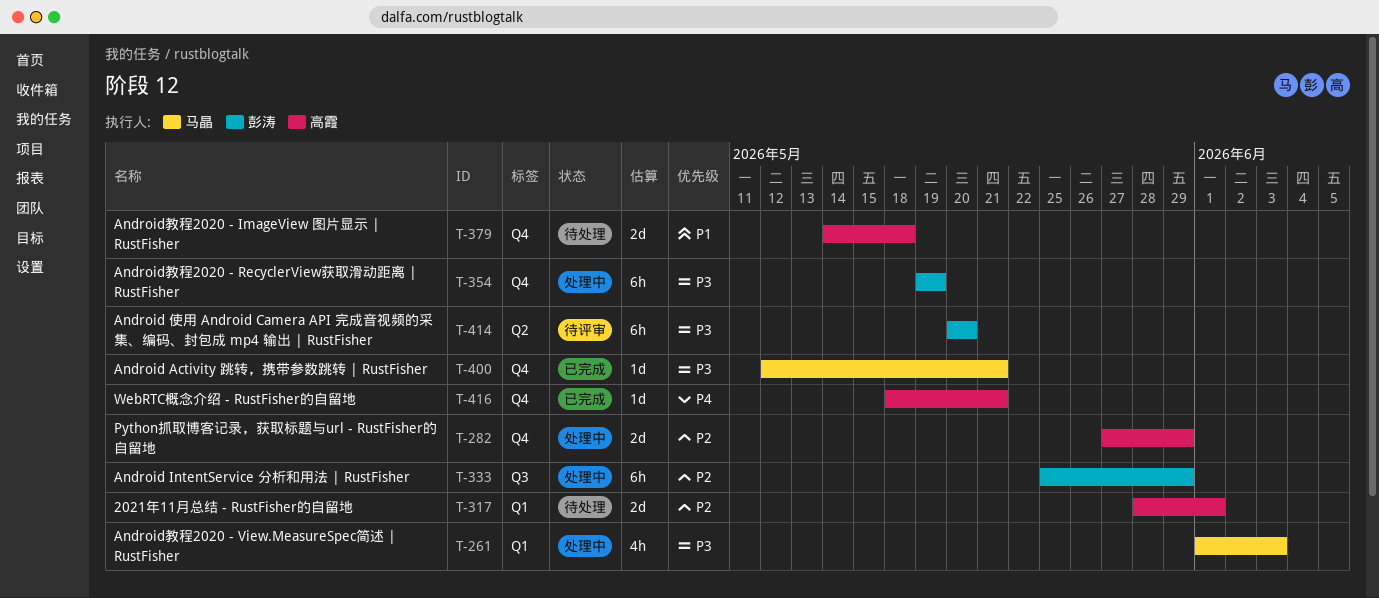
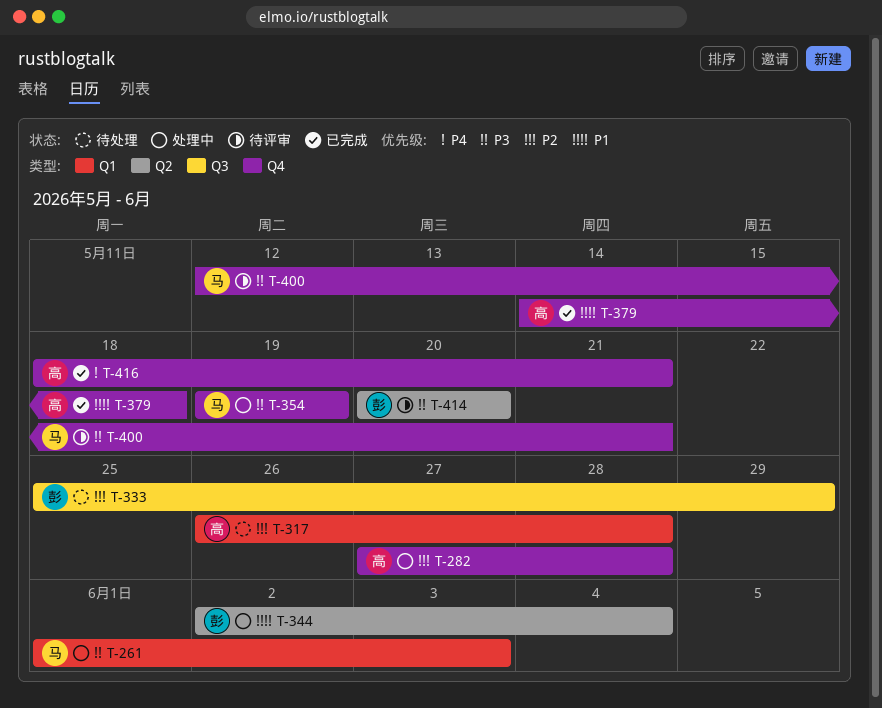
T-282, due: May 29 -> May 28
T-317, start: May 28 -> May 26
T-317, due: Jun 1 -> May 28
T-333, status: 处理中 -> 待处理
T-344: none -> present
T-354, owner: 彭涛 -> 马晶
T-379, status: 待处理 -> 已完成
T-400, status: 已完成 -> 待评审

